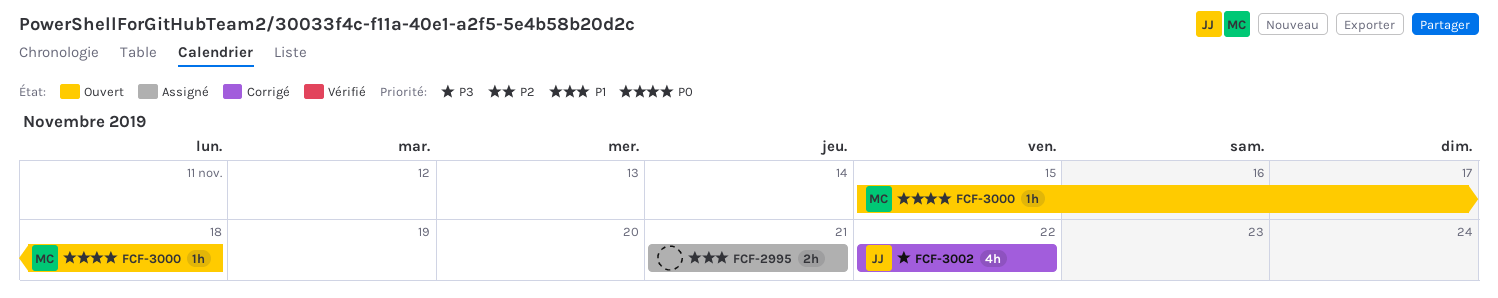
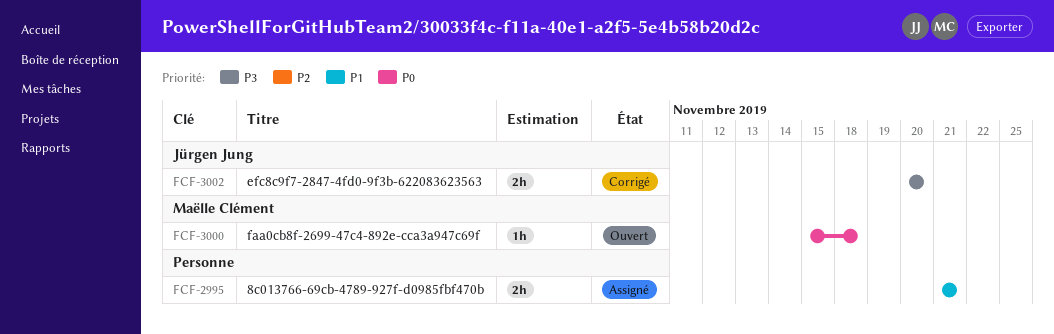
FCF-3002, estimate: 4h -> 2h
FCF-3002, start: Nov 22 -> Nov 20
FCF-3002, due: Nov 22 -> Nov 20

